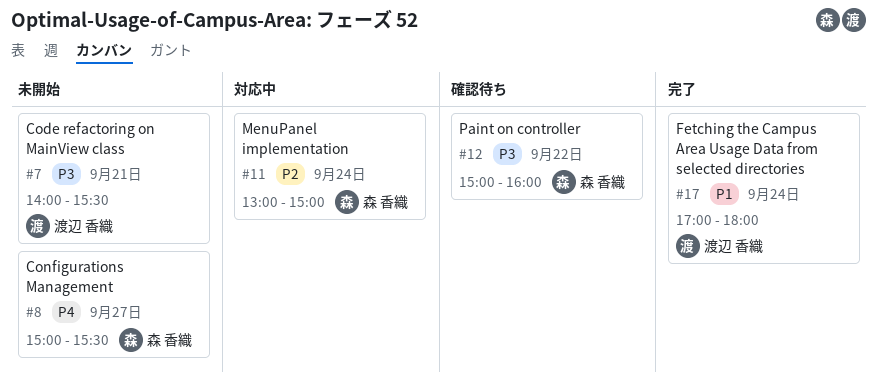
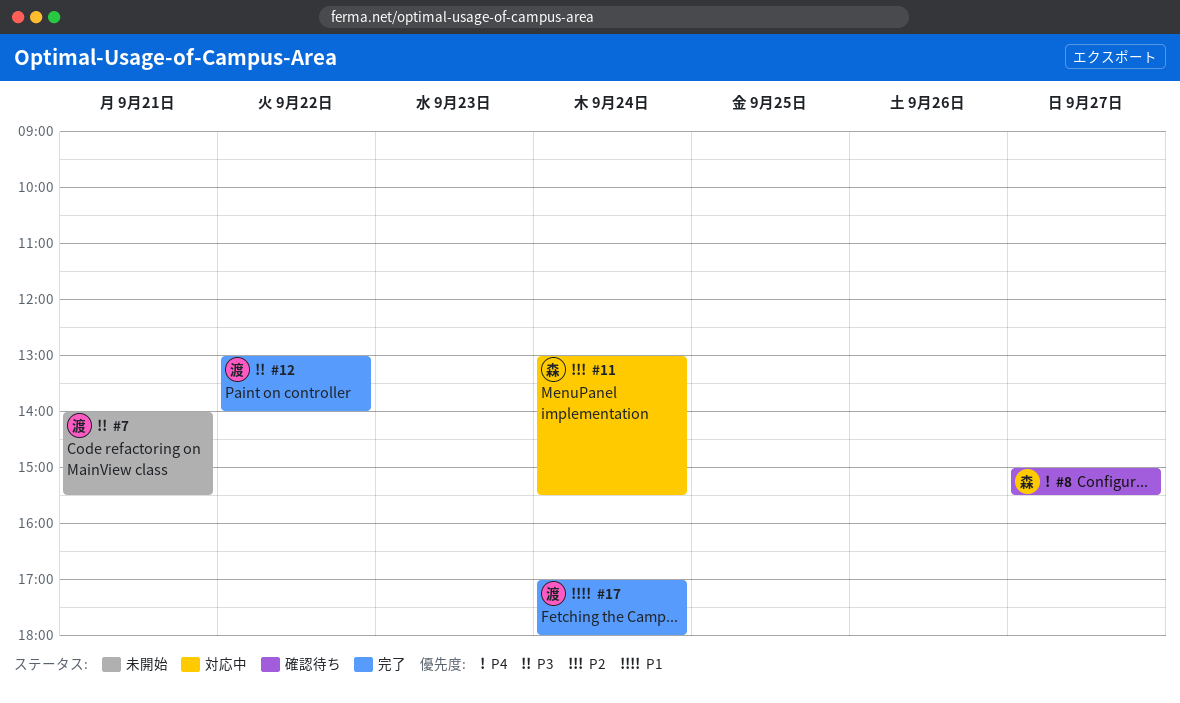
#8, status: 未開始 -> 確認待ち
#11, ends: 15:00 -> 15:30
#12, status: 確認待ち -> 完了
#12, owner: 森 香織 -> 渡辺 香織
#12, begins: 15:00 -> 13:00
#12, ends: 16:00 -> 14:00

